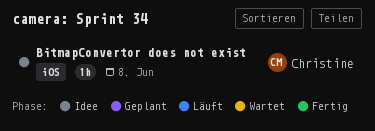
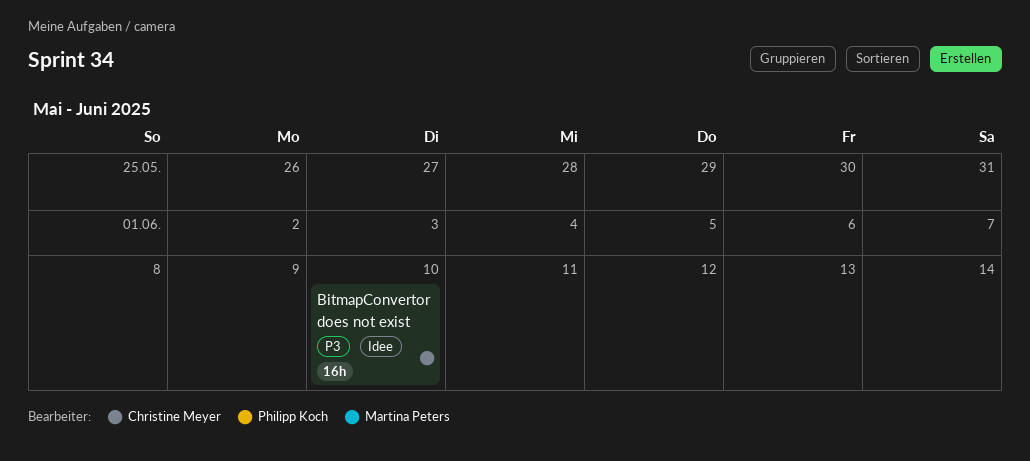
BitmapConvertor does not exist, estimate: 1h -> 16h
BitmapConvertor does not exist, due: Jun 8 -> Jun 10

